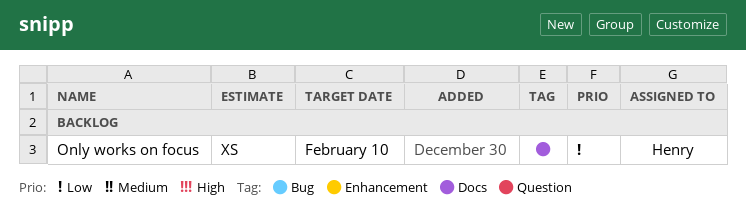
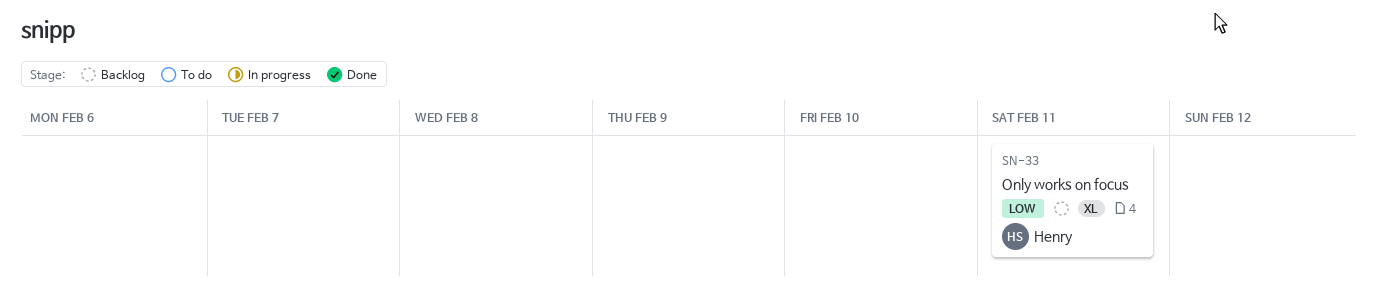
Only works on focus, estimate: XS -> XL
Only works on focus, due: Feb 10 -> Feb 11

